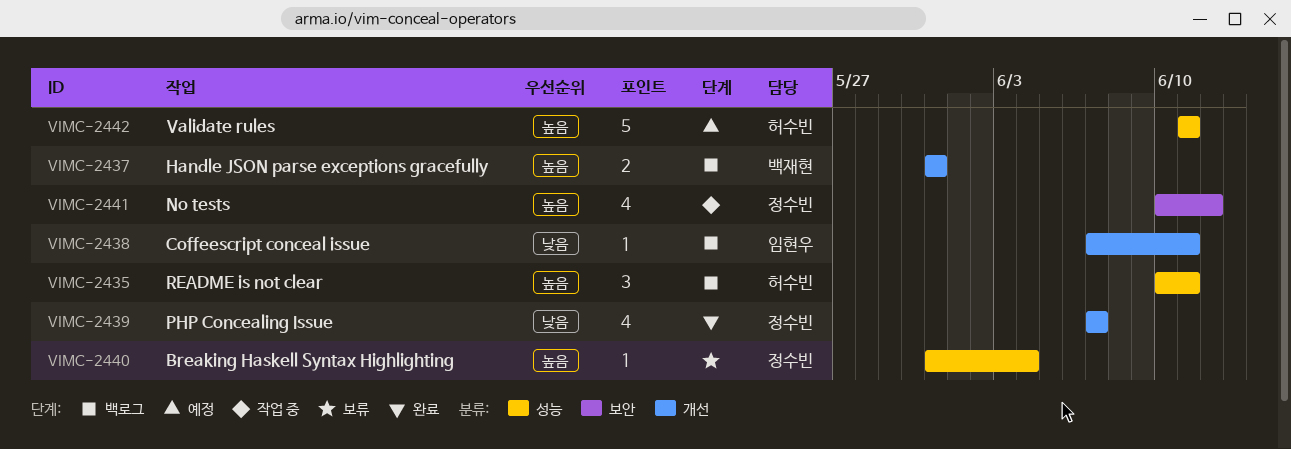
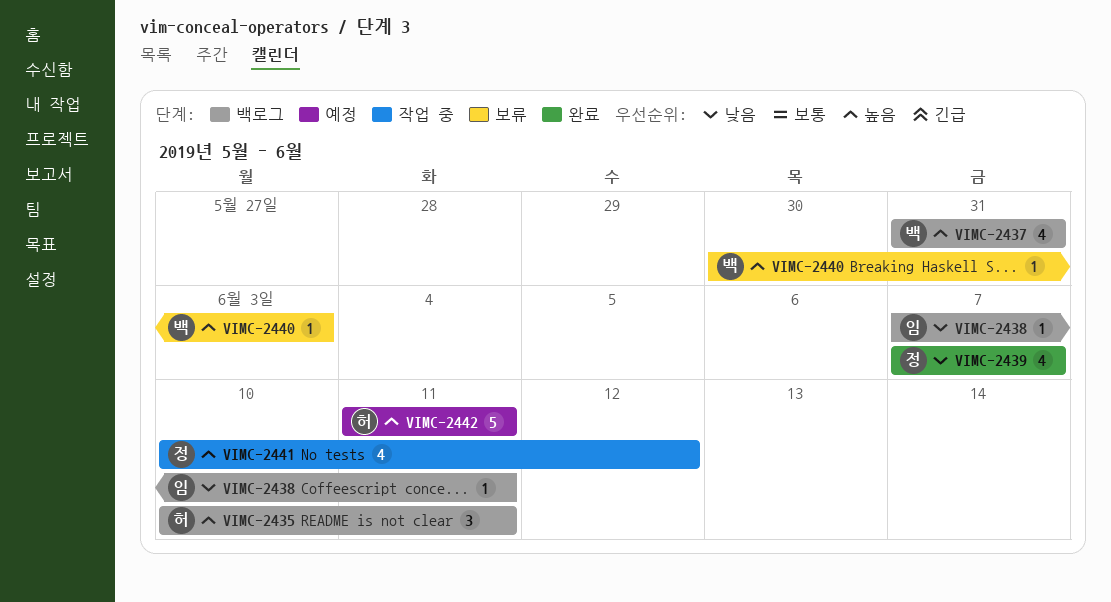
VIMC-2437, estimate: 2 -> 4
VIMC-2440, owner: 정수빈 -> 백재현
VIMC-2440, start: May 31 -> May 30
VIMC-2440, due: Jun 4 -> Jun 3

